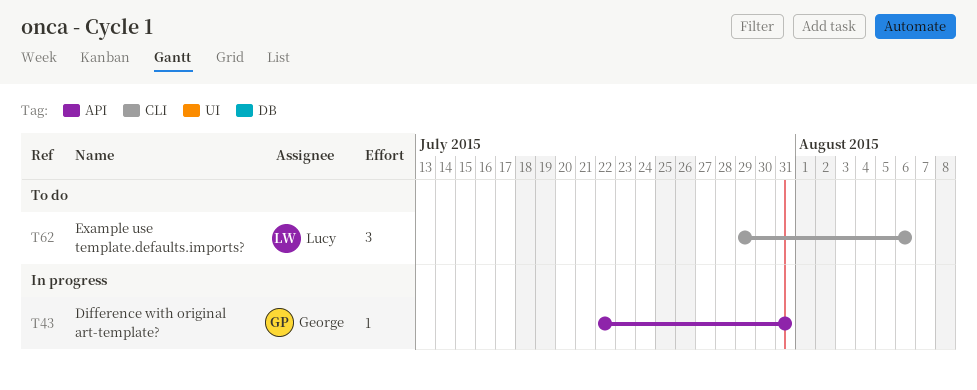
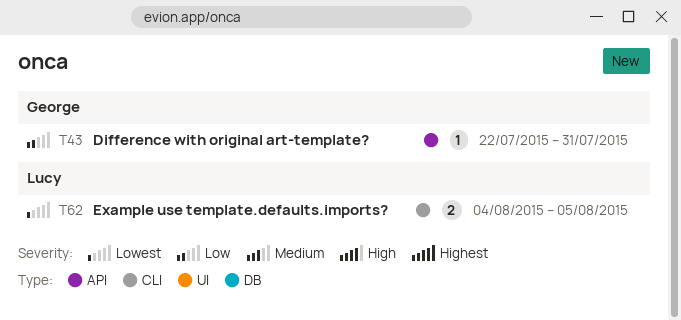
T62, estimate: 3 -> 2
T62, start: Jul 29 -> Aug 4
T62, due: Aug 6 -> Aug 5

